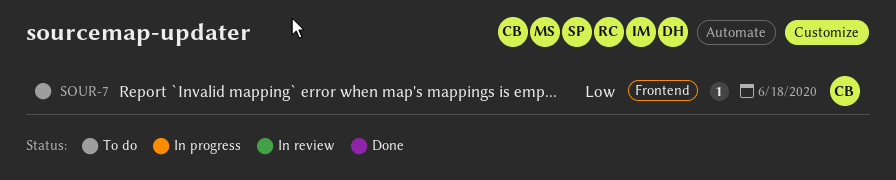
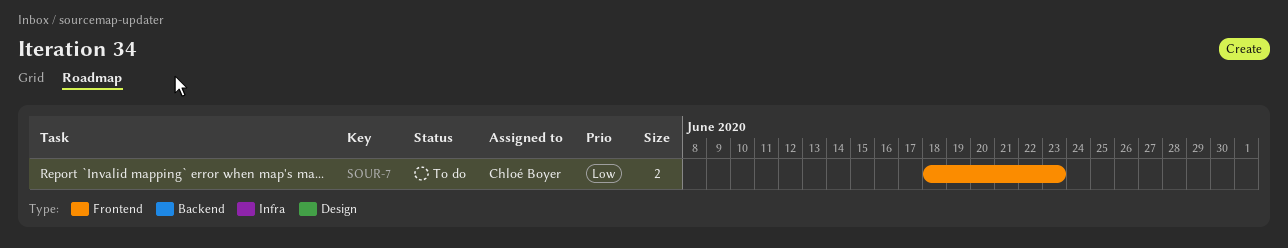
SOUR-7, estimate: 1 -> 2
SOUR-7, due: Jun 18 -> Jun 23

